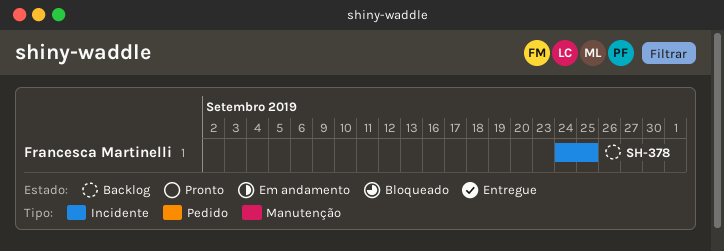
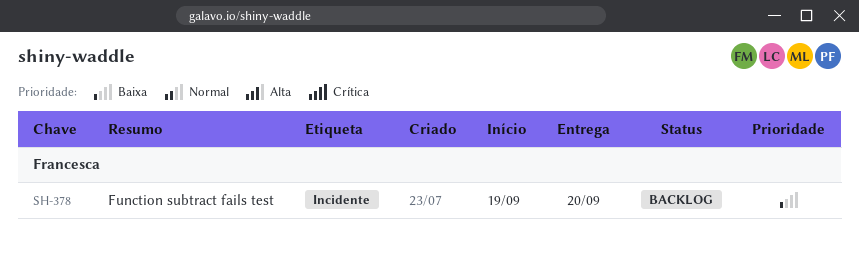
SH-378, start: Sep 24 -> Sep 19
SH-378, due: Sep 25 -> Sep 20

